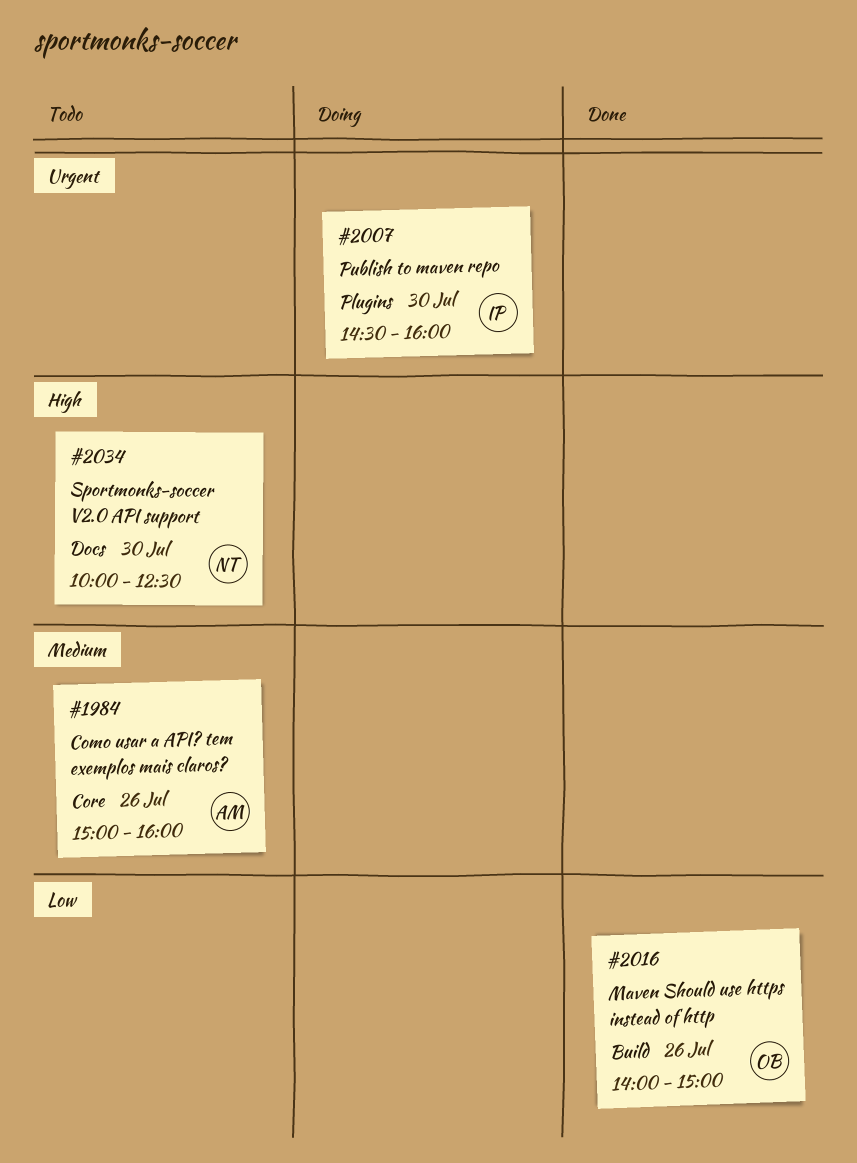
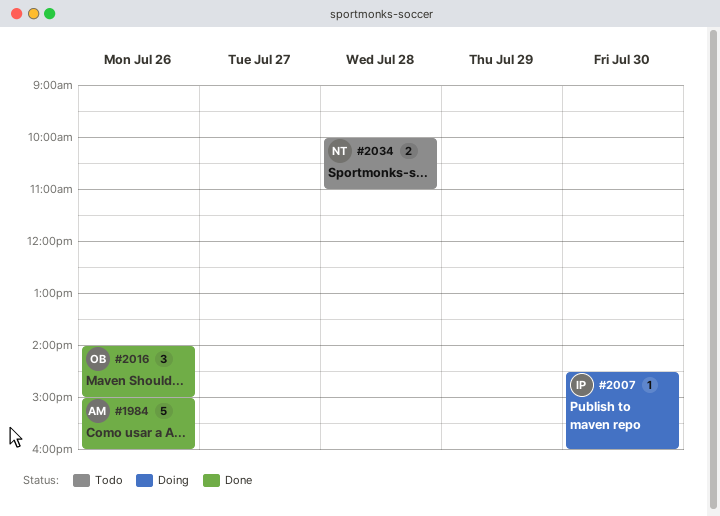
#1984, status: Todo -> Done
#2034, day: Jul 30 -> Jul 28
#2034, ends: 12:30 -> 11:00

